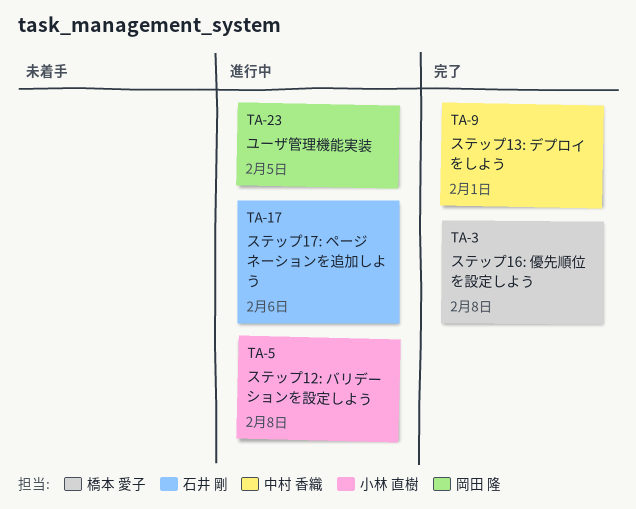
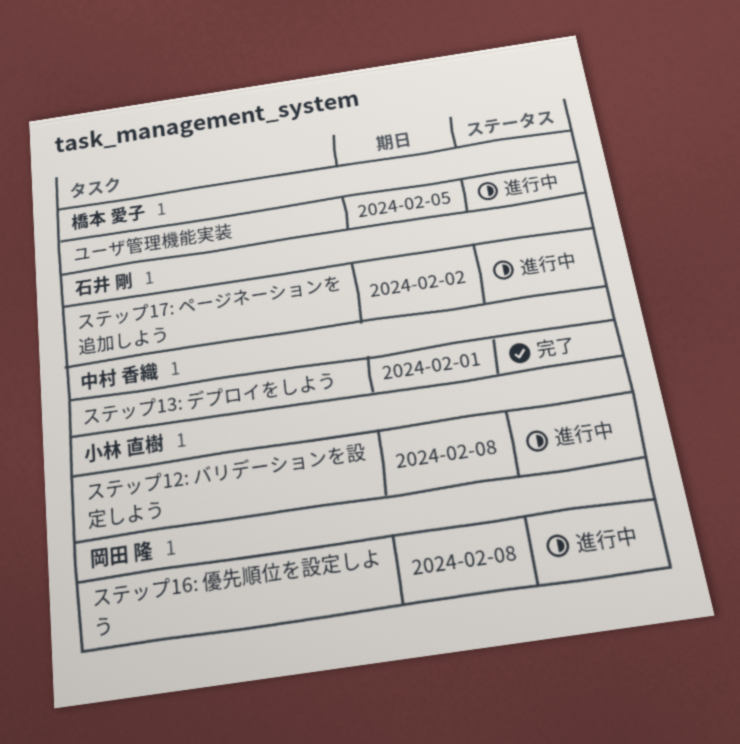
ステップ16: 優先順位を設定しよう, status: 完了 -> 進行中
ステップ16: 優先順位を設定しよう, owner: 橋本 愛子 -> 岡田 隆
ステップ17: ページネーションを追加しよう, due: Feb 6 -> Feb 2
ユーザ管理機能実装, owner: 岡田 隆 -> 橋本 愛子

